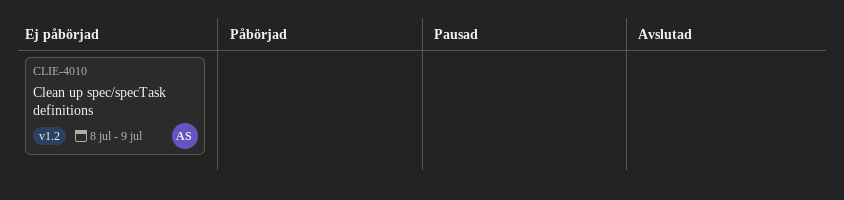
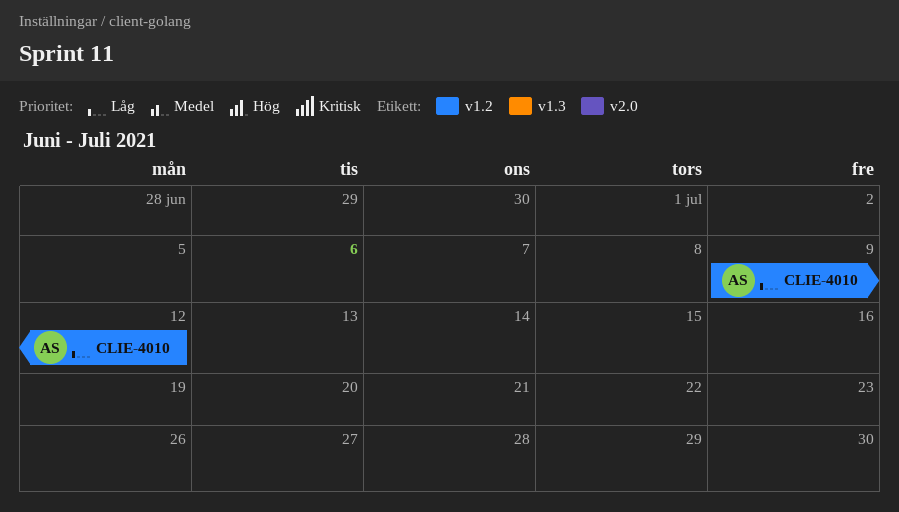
CLIE-4010, start: Jul 8 -> Jul 9
CLIE-4010, due: Jul 9 -> Jul 12

